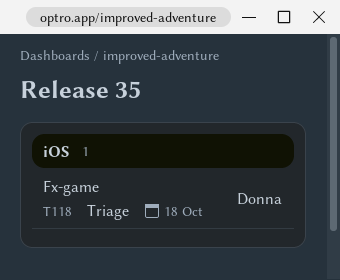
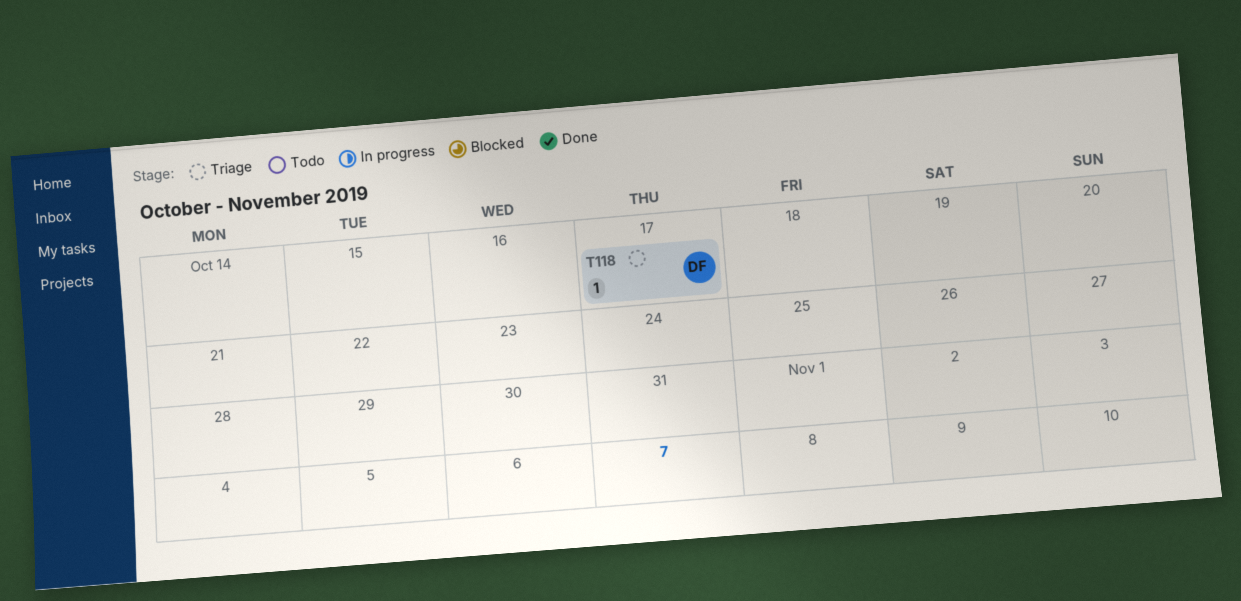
T118, due: Oct 18 -> Oct 17

